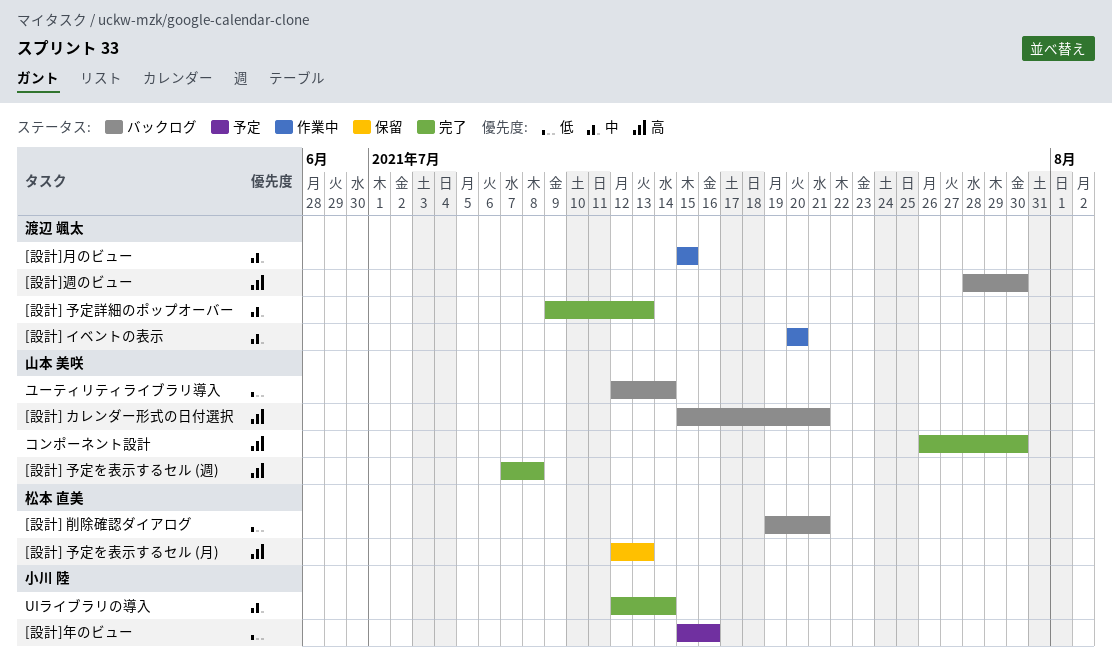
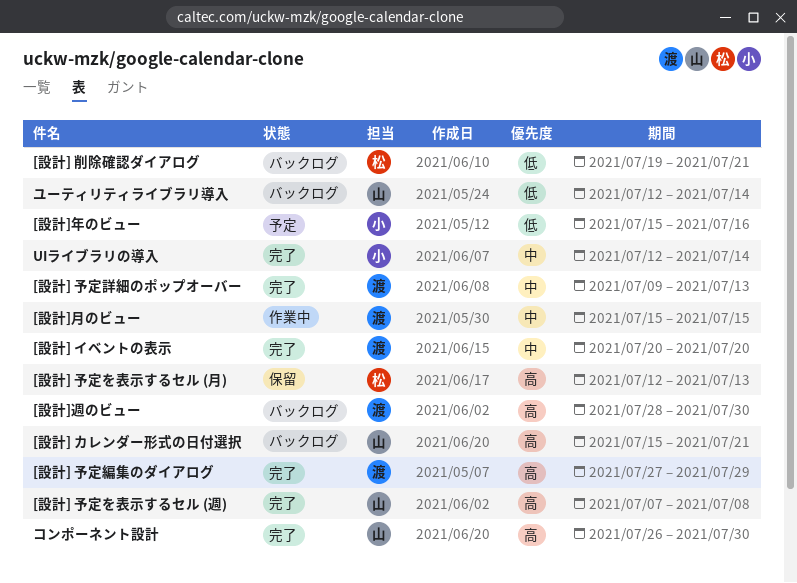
[設計] イベントの表示, status: 作業中 -> 完了
[設計] 予定編集のダイアログ: none -> present

